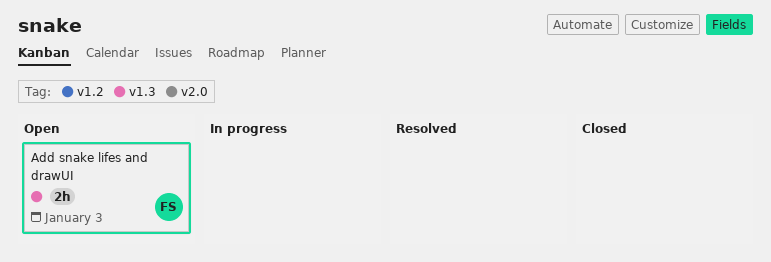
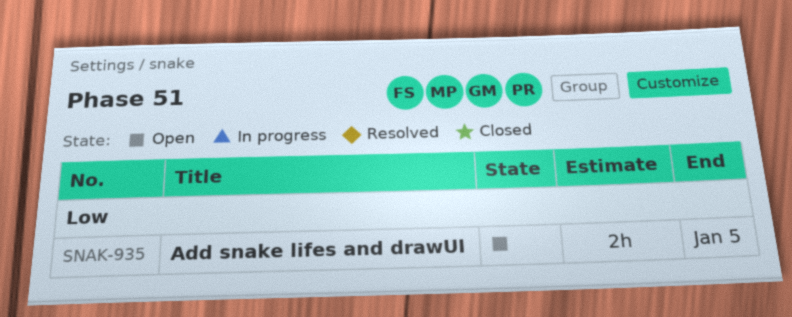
Add snake lifes and drawUI, due: Jan 3 -> Jan 5

